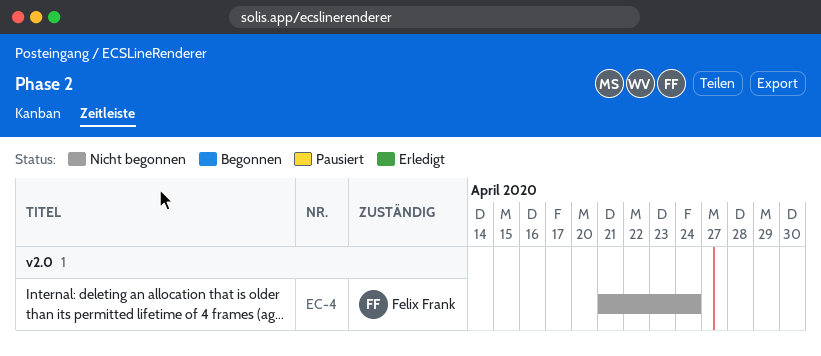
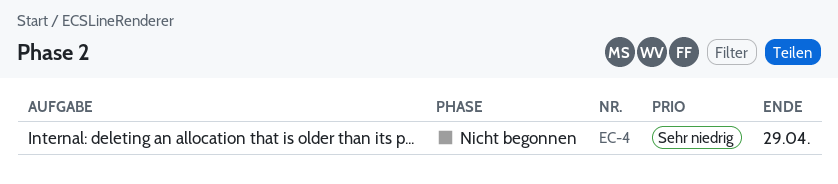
EC-4, due: Apr 24 -> Apr 29

